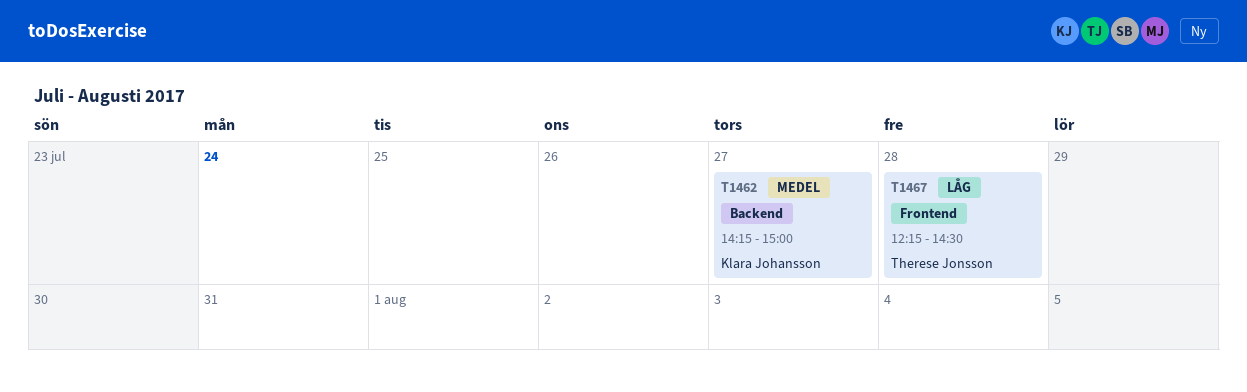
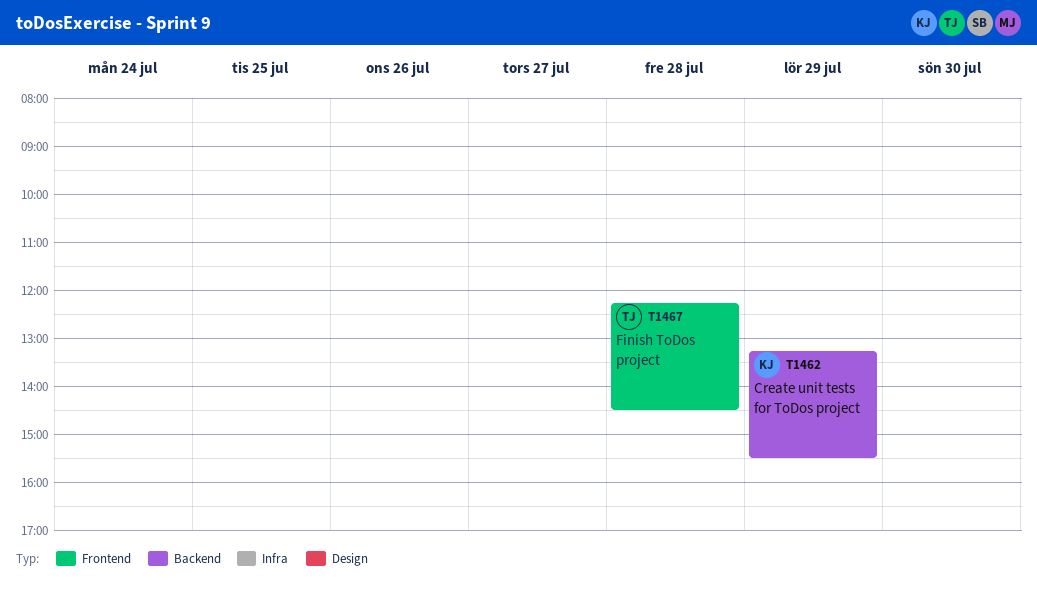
T1462, day: Jul 27 -> Jul 29
T1462, begins: 14:15 -> 13:15
T1462, ends: 15:00 -> 15:30

